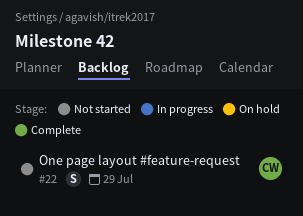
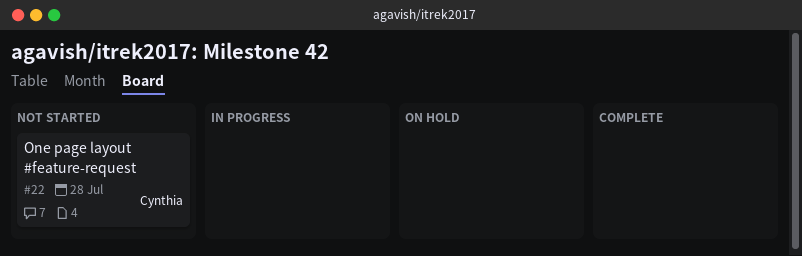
#22, due: Jul 29 -> Jul 28

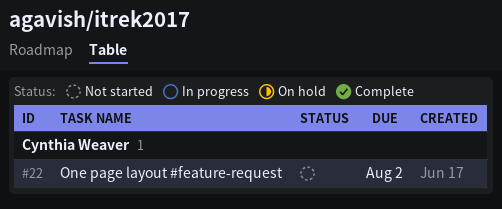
#22, due: Jul 28 -> Aug 2

